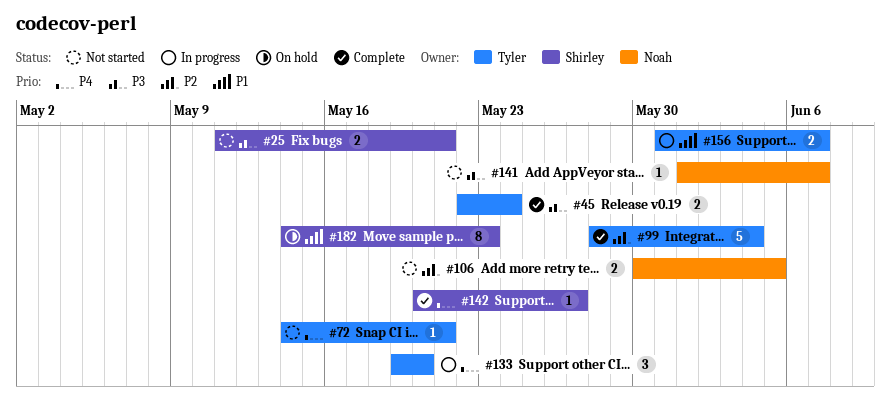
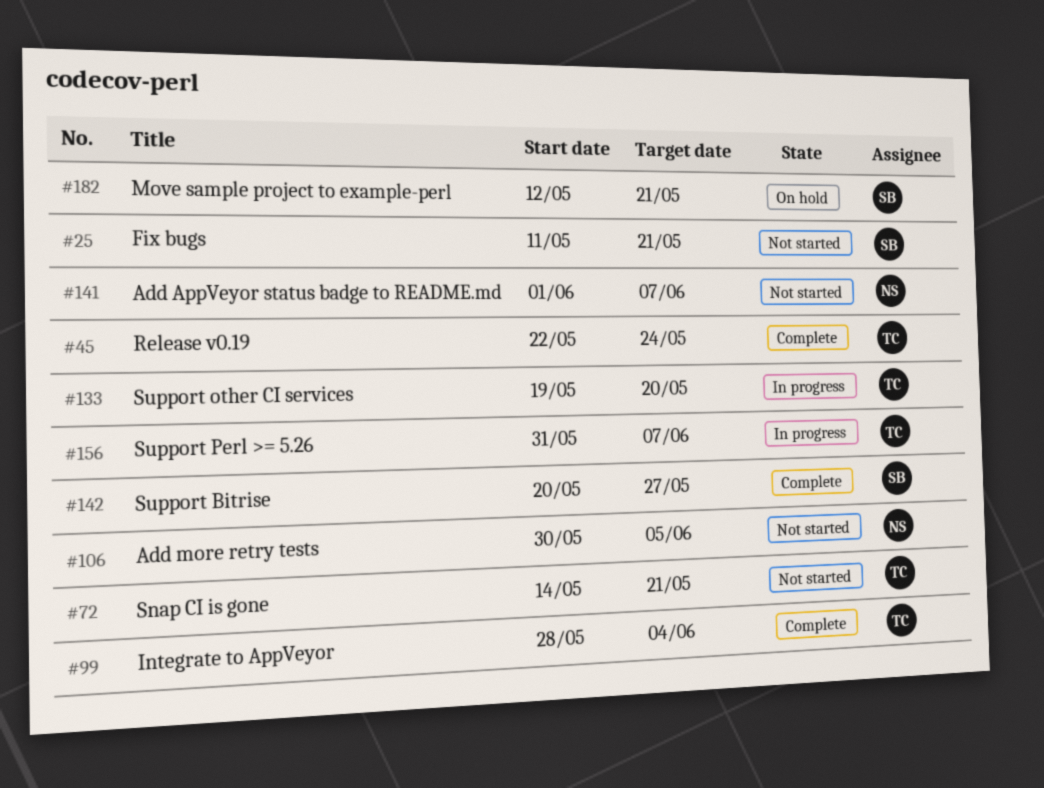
#182, start: May 14 -> May 12
#182, due: May 23 -> May 21

